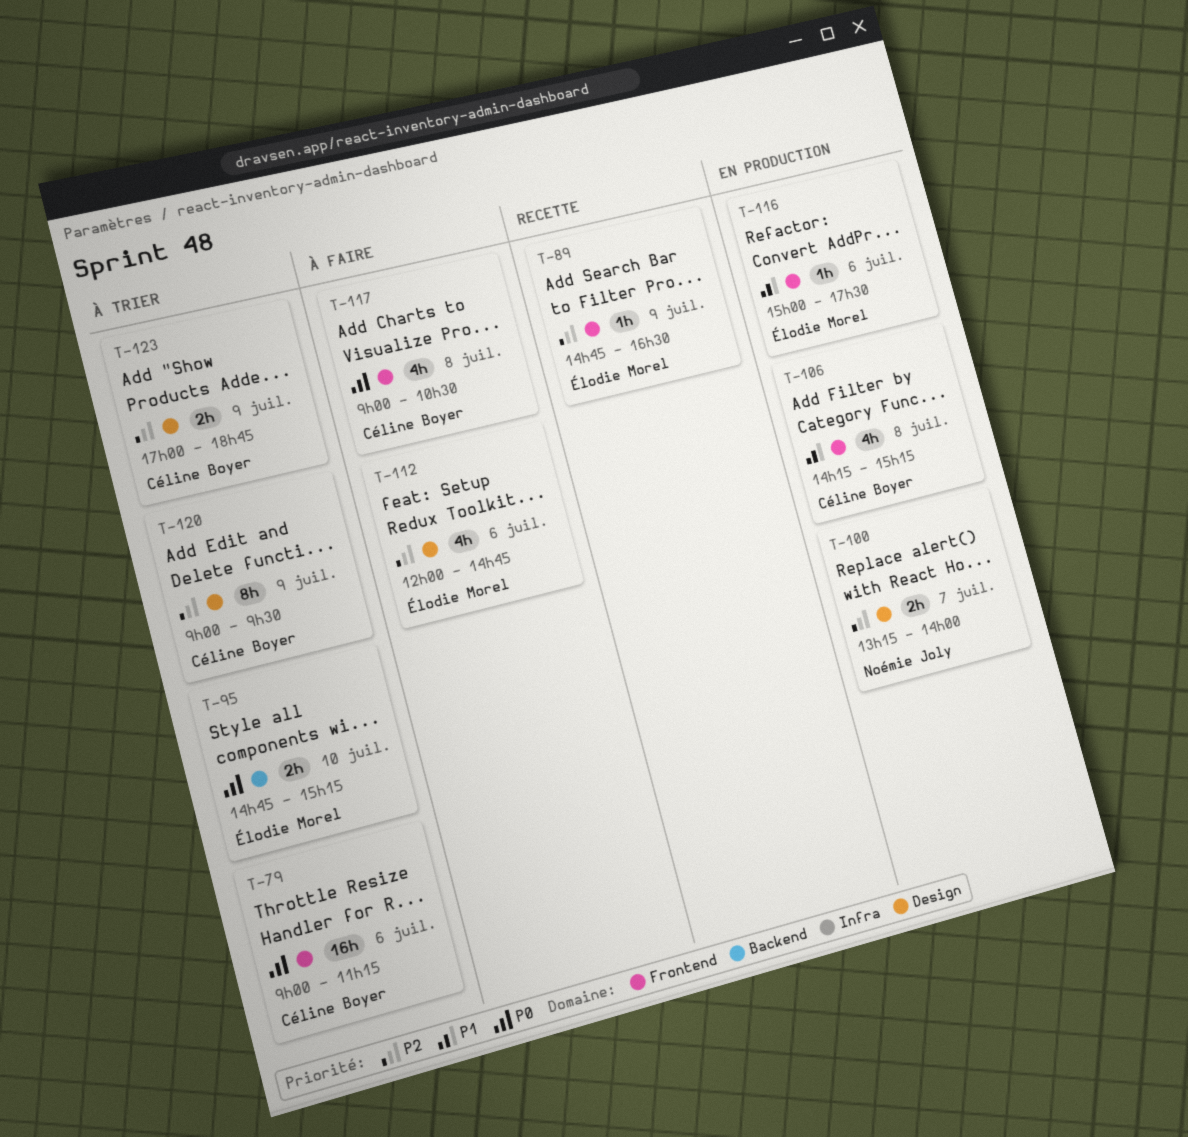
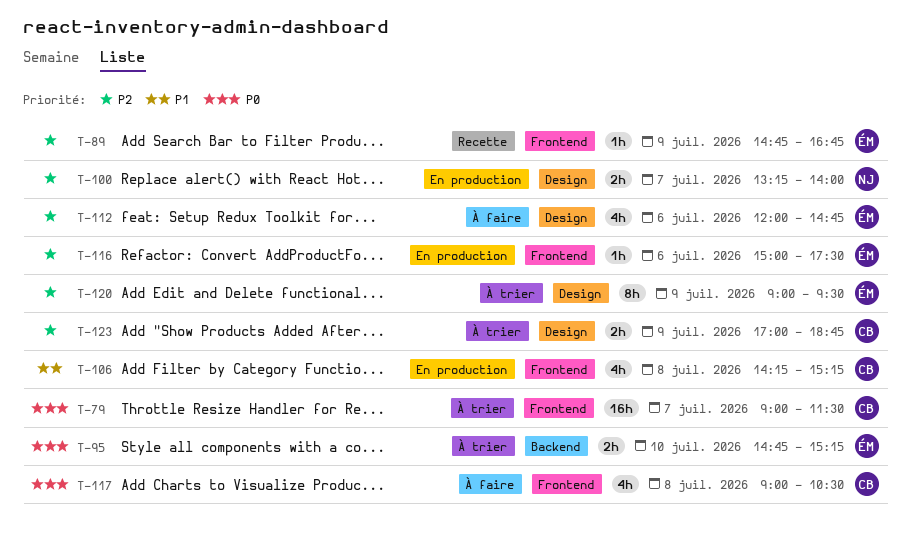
T-79, day: Jul 6 -> Jul 7
T-79, ends: 11:15 -> 11:30
T-89, ends: 16:30 -> 16:45
T-116, priority: P1 -> P2
T-120, owner: Céline Boyer -> Élodie Morel

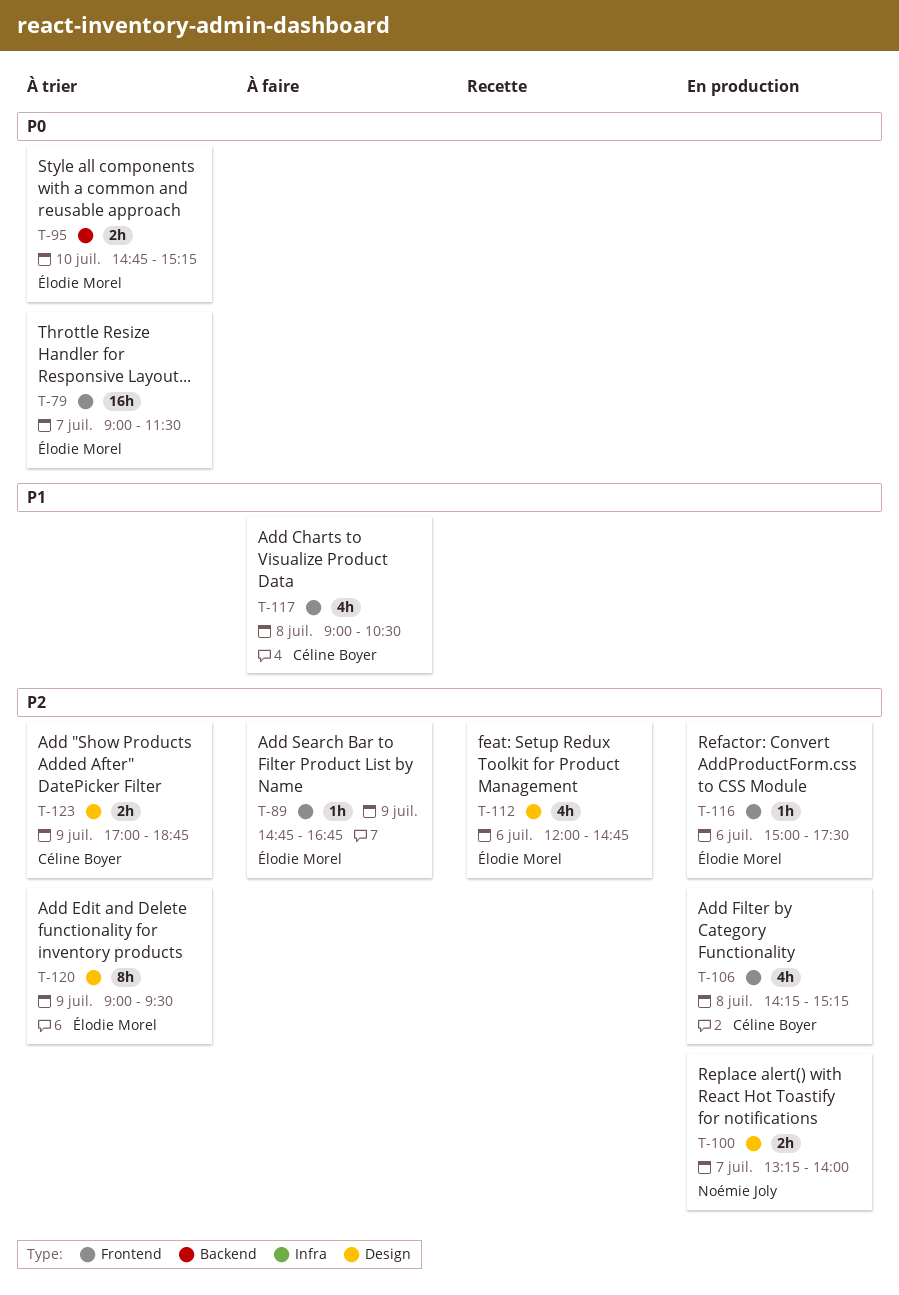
T-79, owner: Céline Boyer -> Élodie Morel
T-89, status: Recette -> À faire
T-106, priority: P1 -> P2
T-112, status: À faire -> Recette
T-117, priority: P0 -> P1

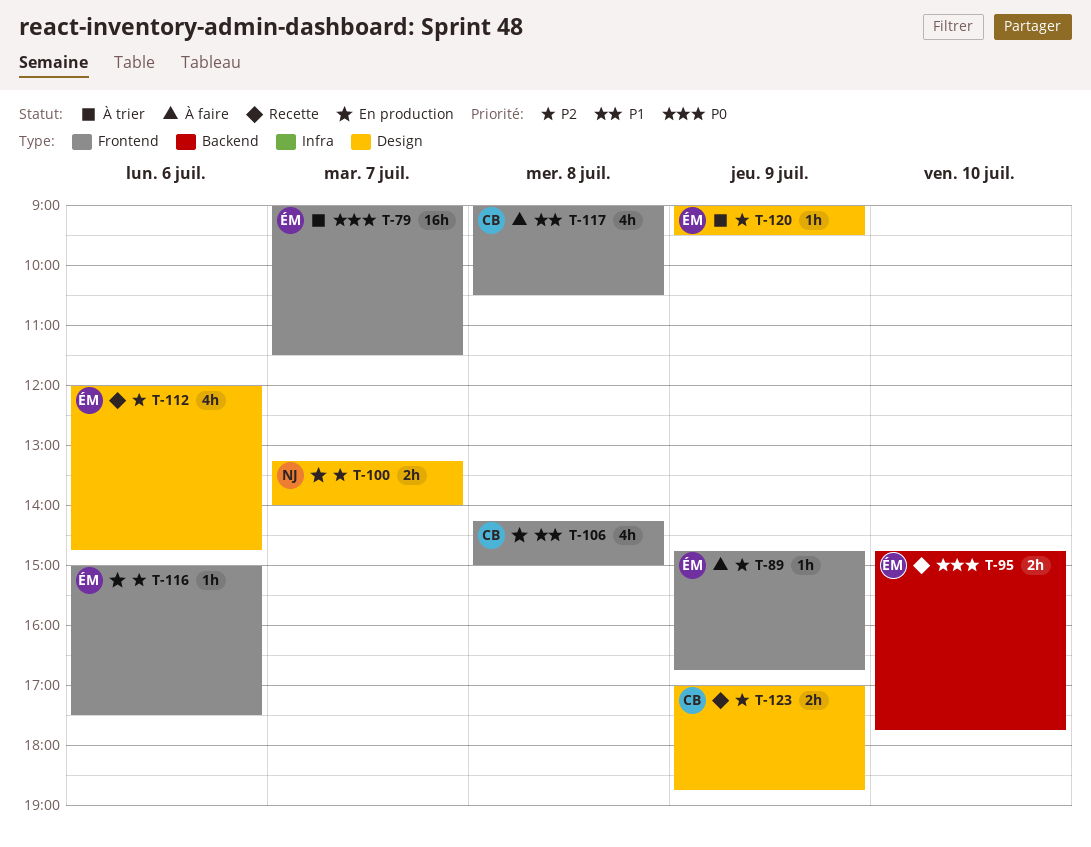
T-95, status: À trier -> Recette
T-95, ends: 15:15 -> 17:45
T-106, priority: P2 -> P1
T-106, ends: 15:15 -> 15:00
T-120, estimate: 8h -> 1h
T-123, status: À trier -> Recette

